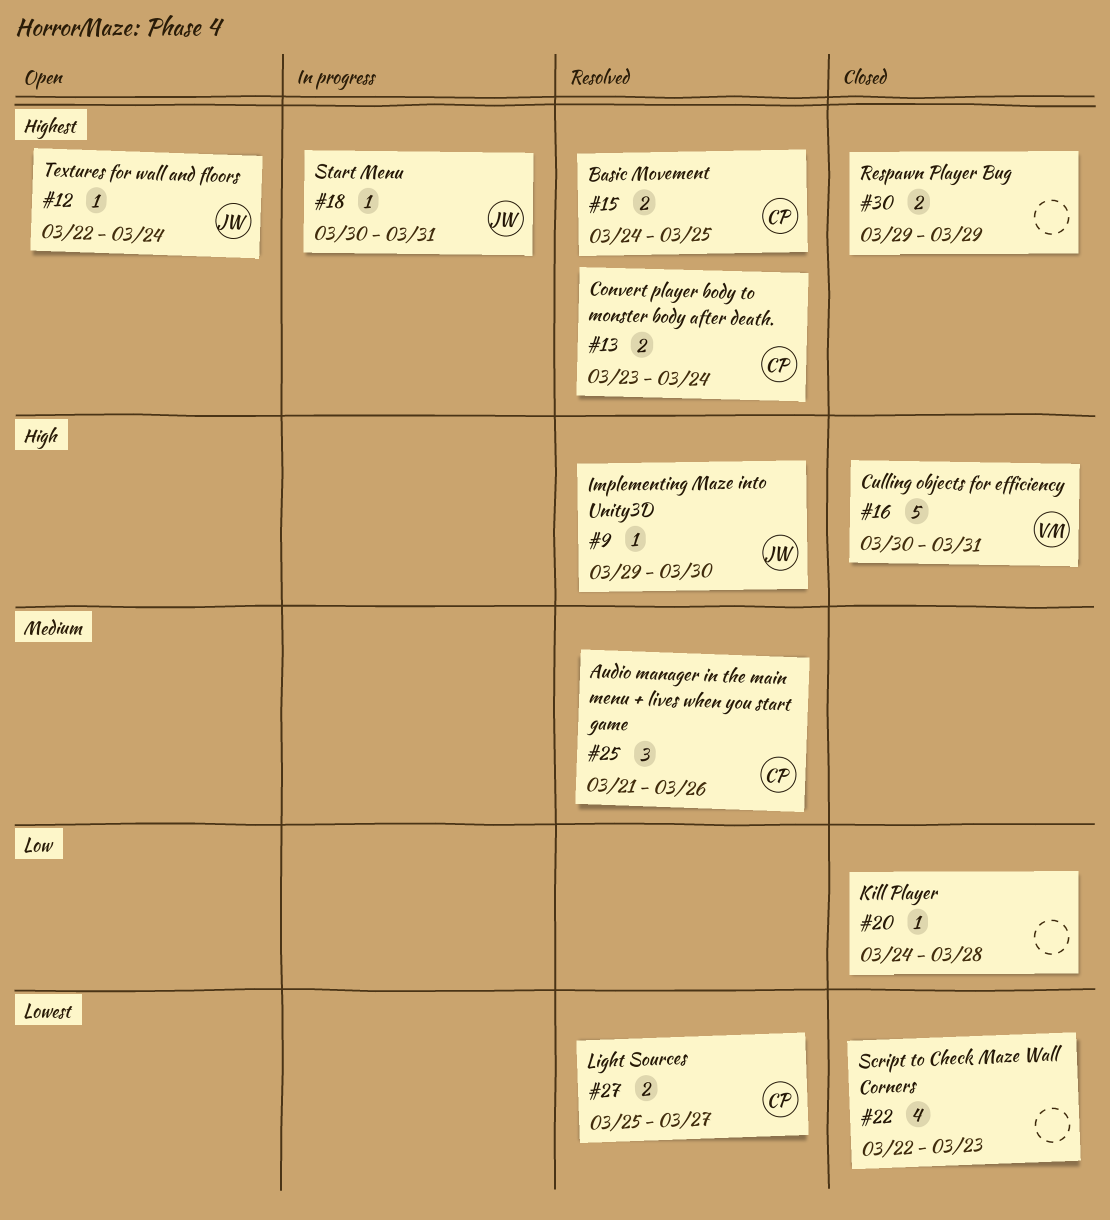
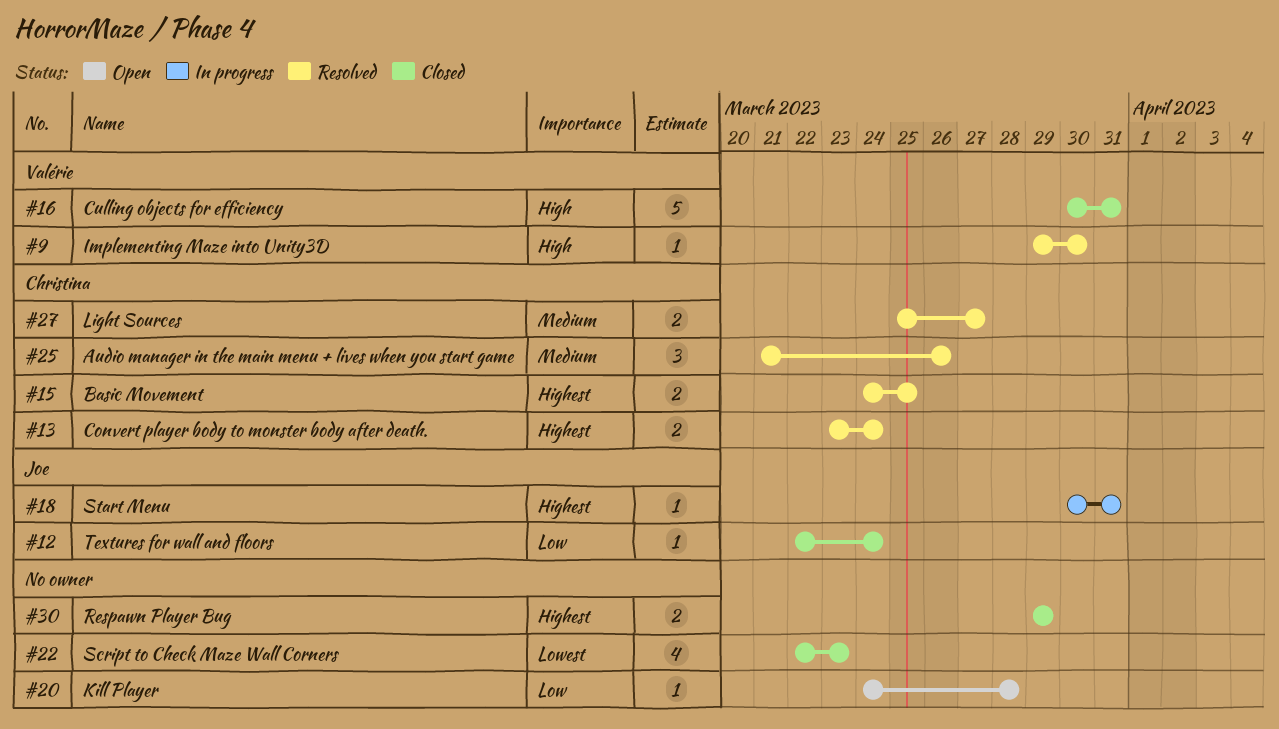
#9, owner: Joe -> Valérie
#12, status: Open -> Closed
#12, priority: Highest -> Low
#20, status: Closed -> Open
#27, priority: Lowest -> Medium

